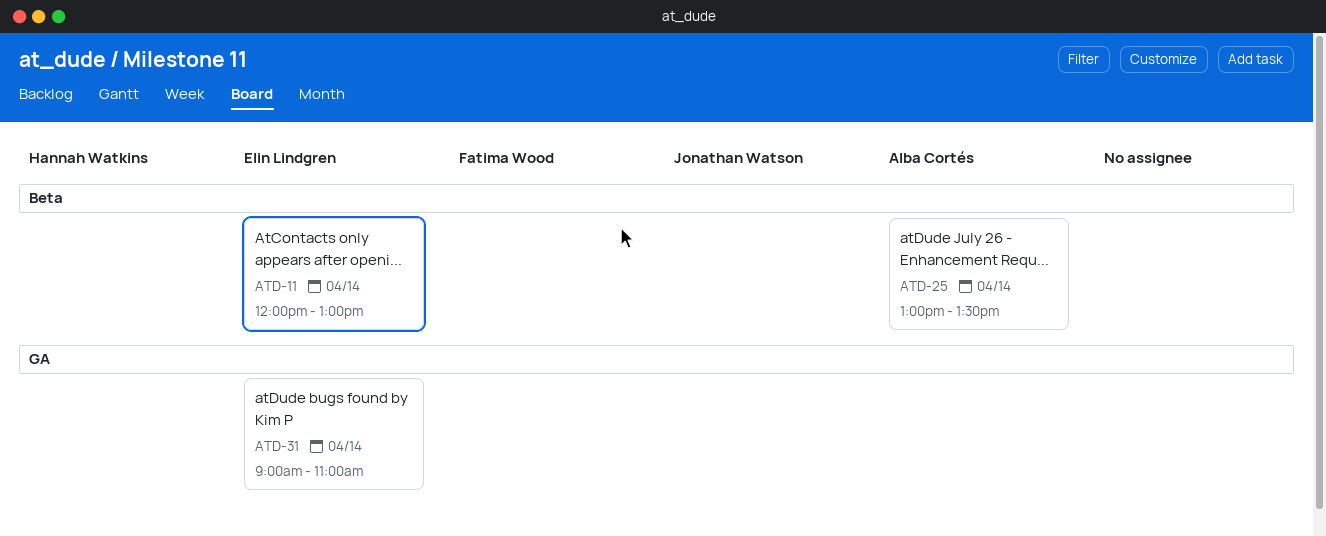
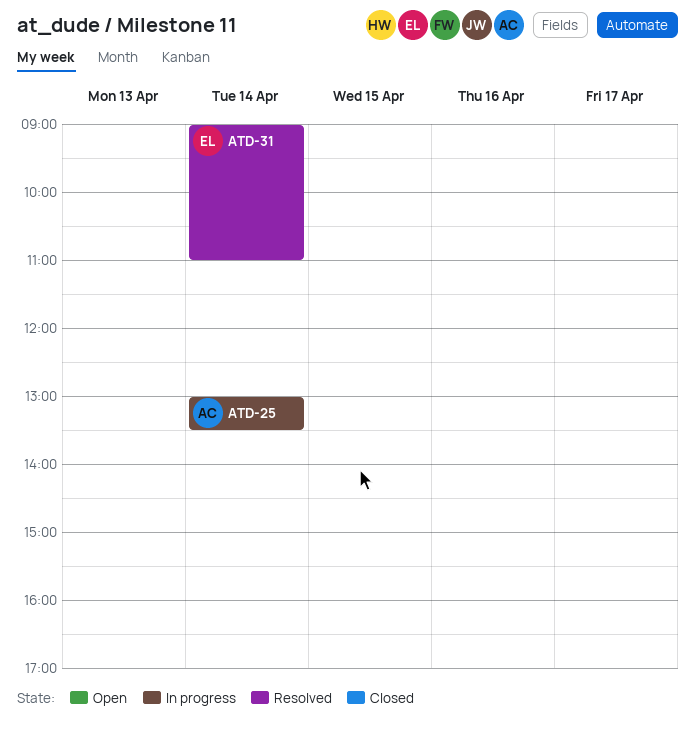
ATD-11: present -> none

